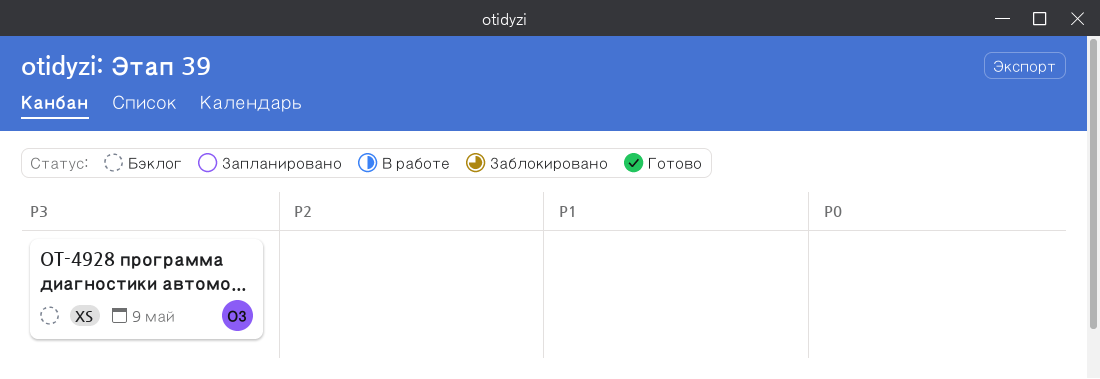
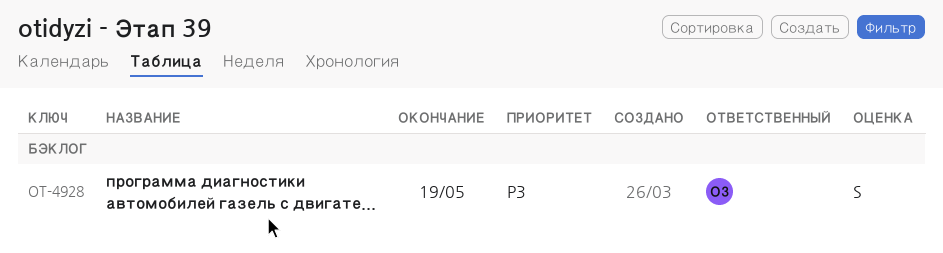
OT-4928, estimate: XS -> S
OT-4928, due: May 9 -> May 19

